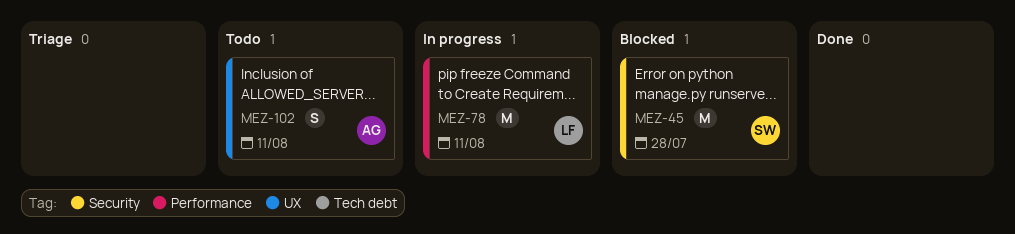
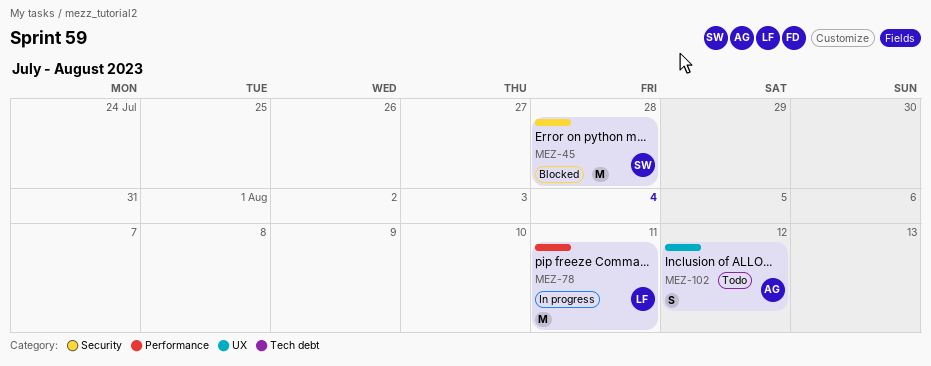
MEZ-102, due: Aug 11 -> Aug 12

